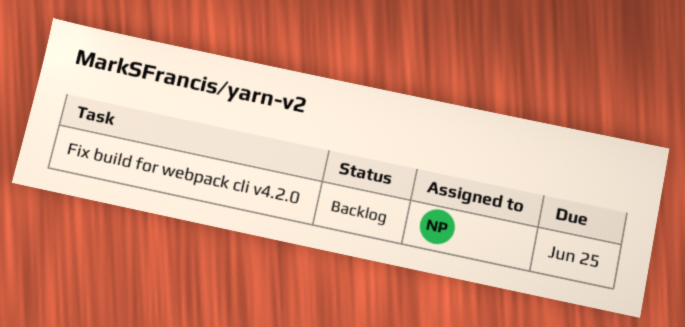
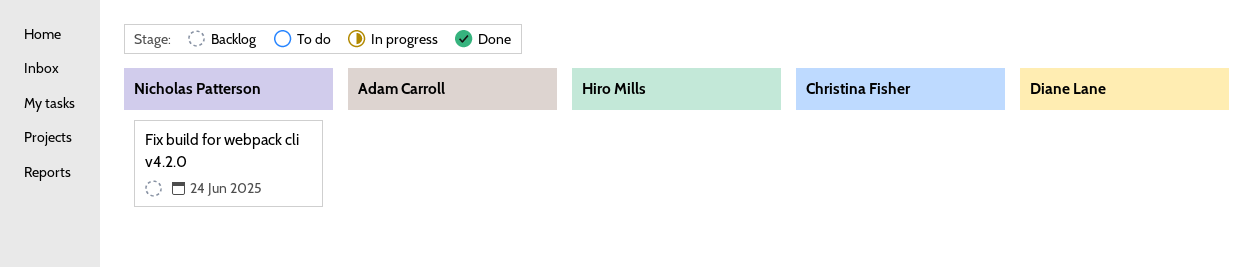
Fix build for webpack cli v4.2.0, due: Jun 25 -> Jun 24

